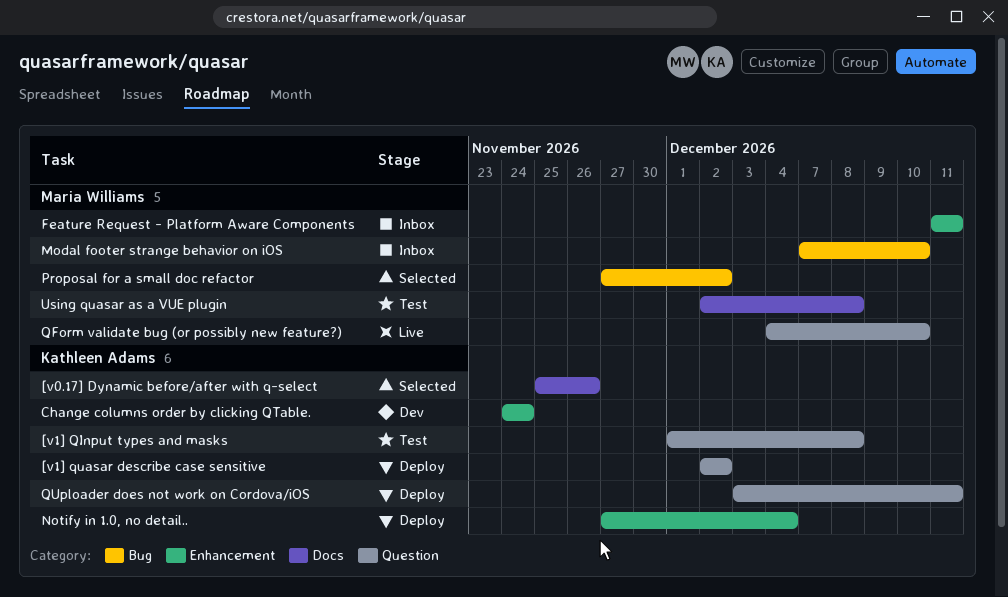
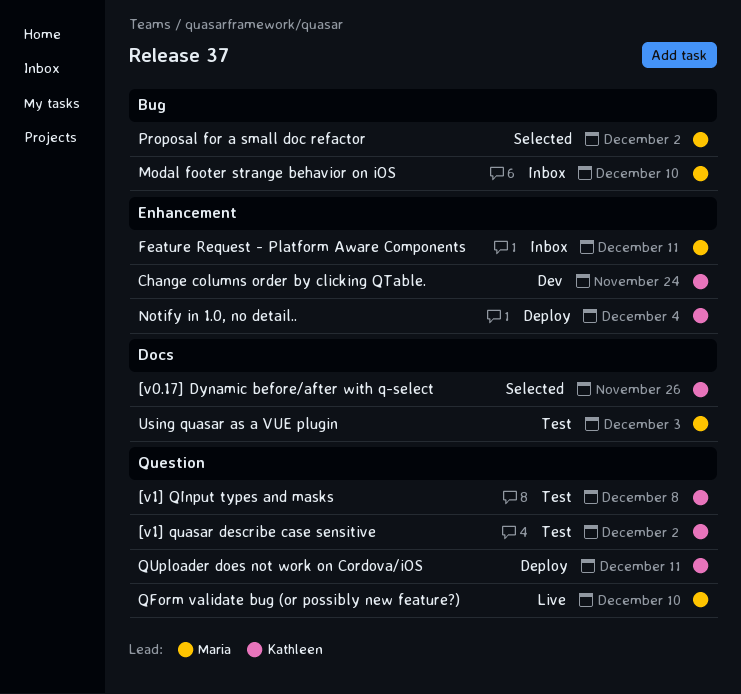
[v1] quasar describe case sensitive, status: Deploy -> Test
Using quasar as a VUE plugin, due: Dec 8 -> Dec 3

